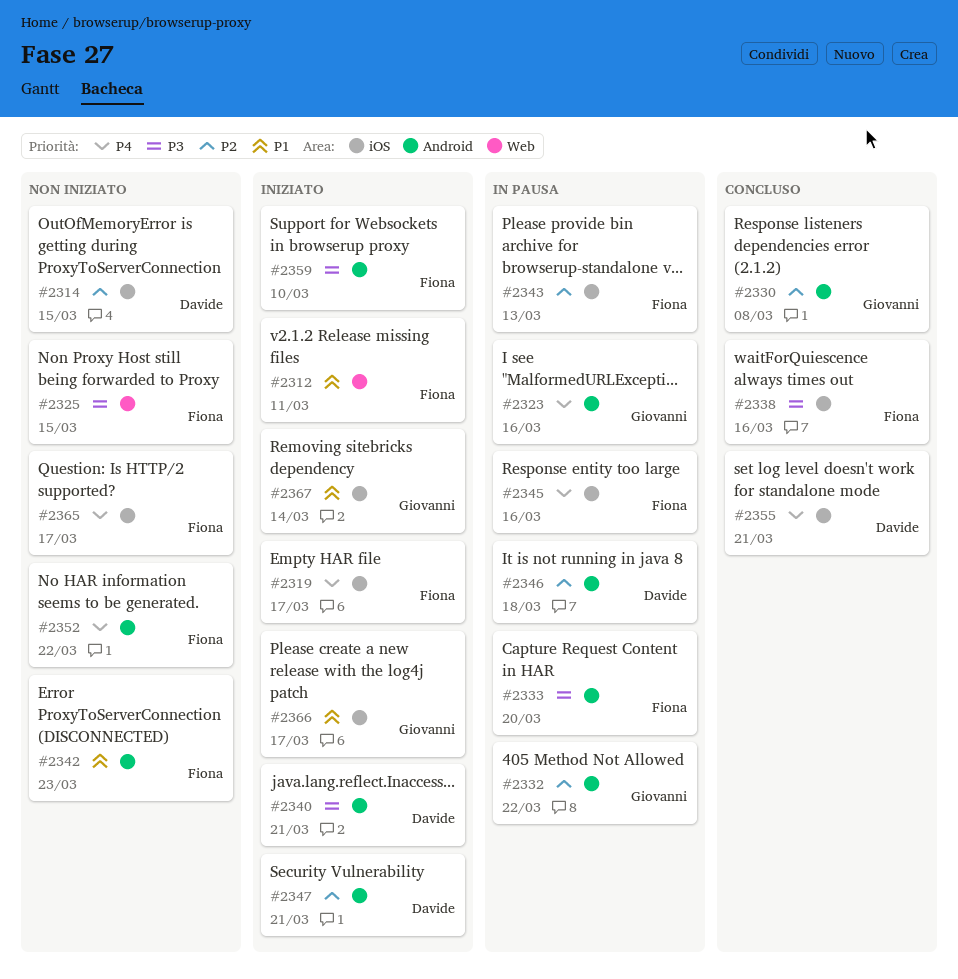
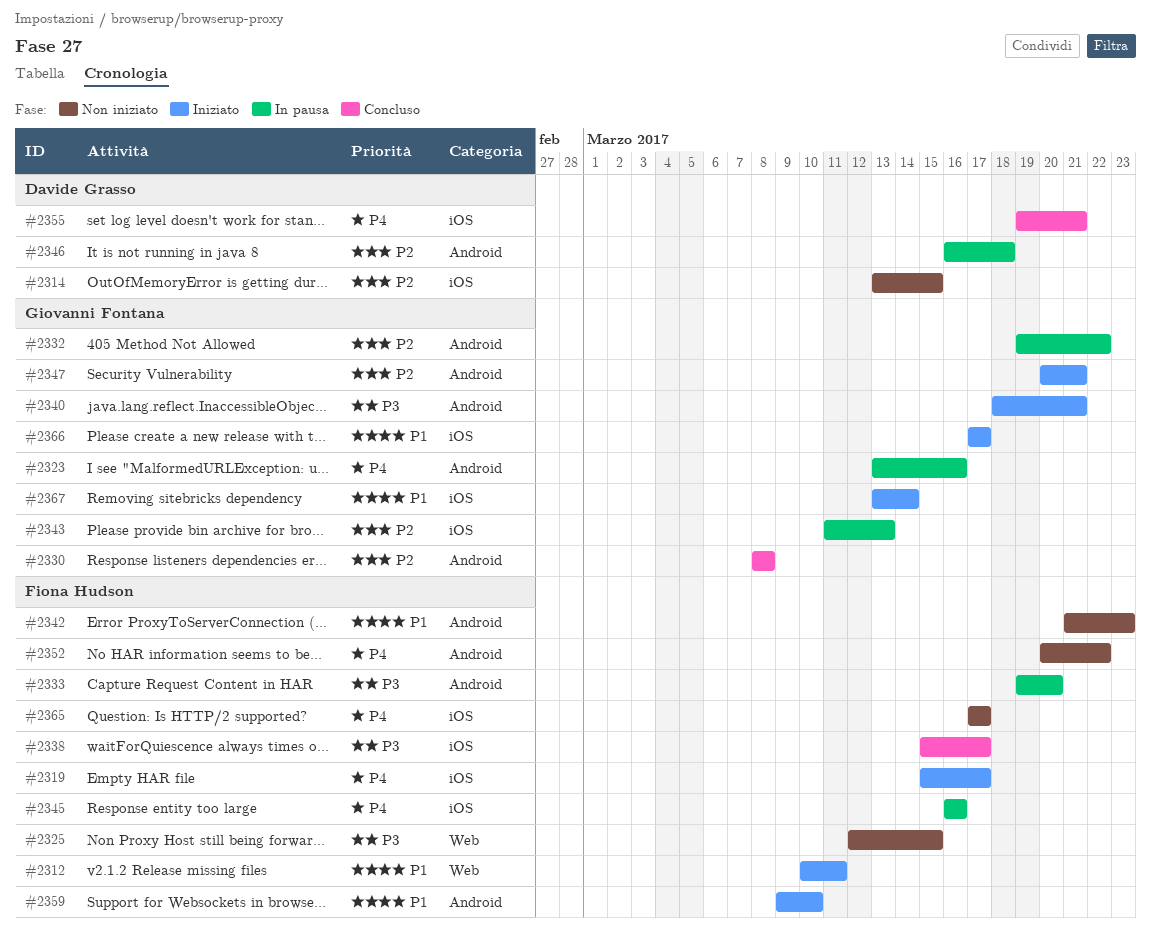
#2338, due: Mar 16 -> Mar 17
#2340, owner: Davide Grasso -> Giovanni Fontana
#2343, owner: Fiona Hudson -> Giovanni Fontana
#2347, owner: Davide Grasso -> Giovanni Fontana
#2359, priority: P3 -> P1

